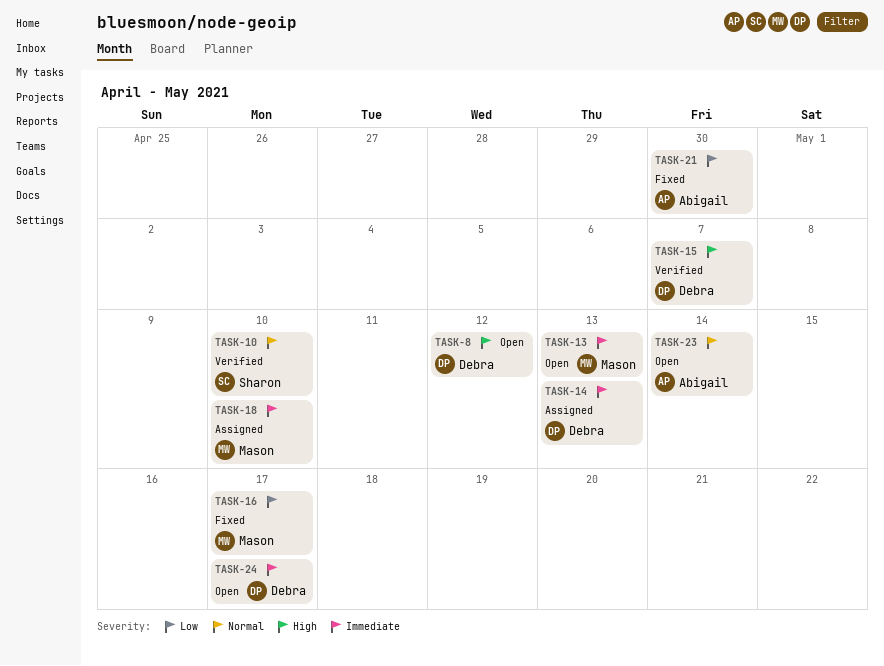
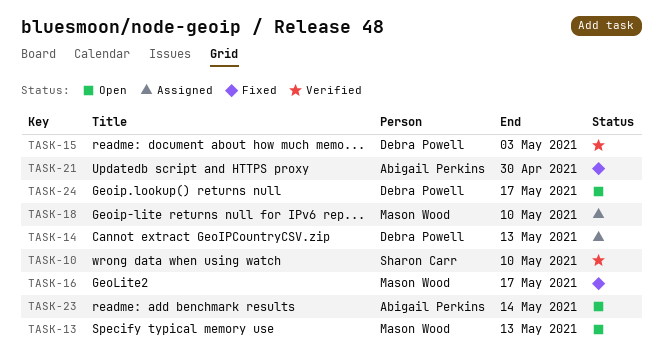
TASK-8: present -> none
TASK-15, due: May 7 -> May 3

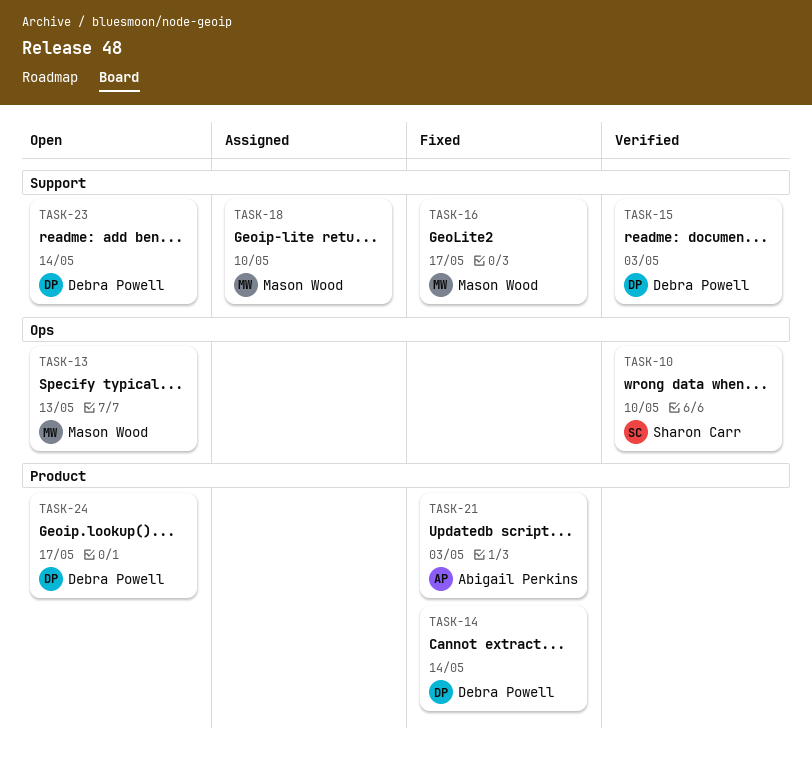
TASK-14, status: Assigned -> Fixed
TASK-14, due: May 13 -> May 14
TASK-21, due: Apr 30 -> May 3
TASK-23, owner: Abigail Perkins -> Debra Powell

